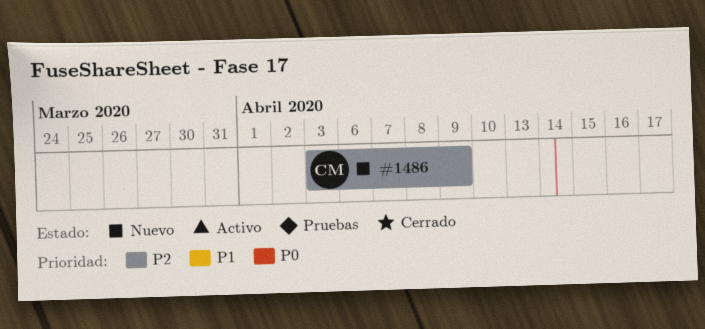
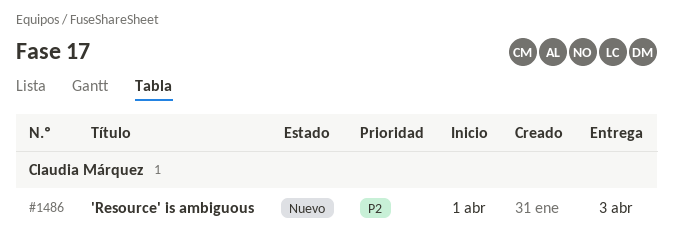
#1486, start: Apr 3 -> Apr 1
#1486, due: Apr 9 -> Apr 3

